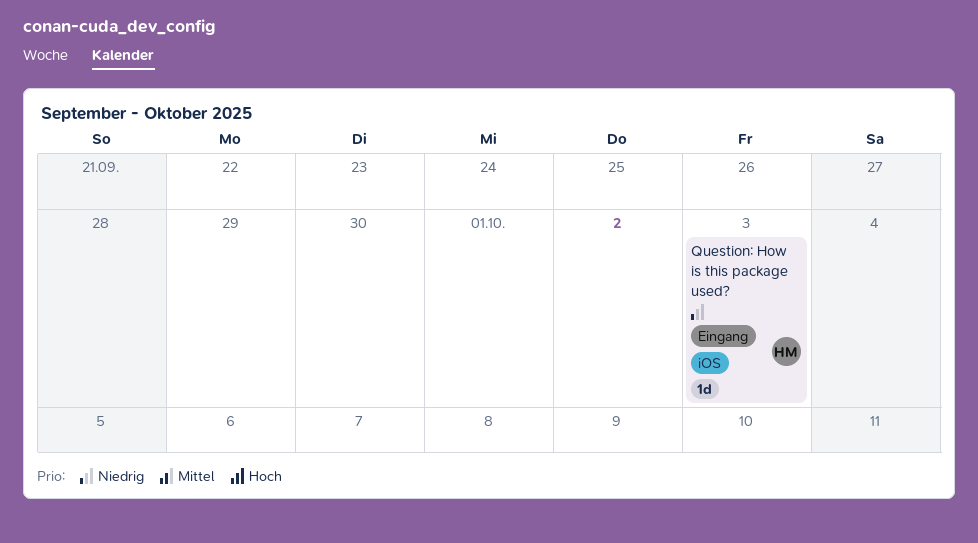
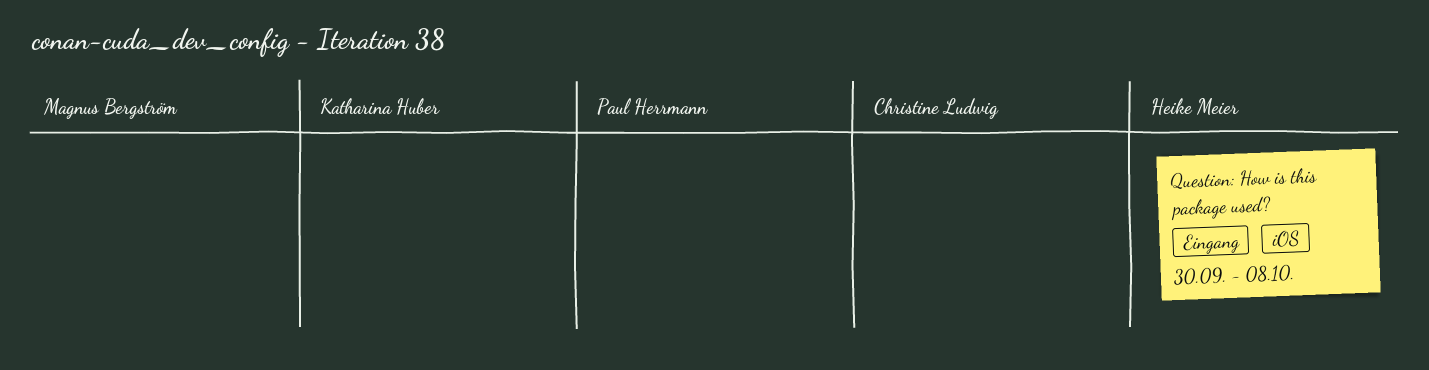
Question: How is this package used?, due: Oct 3 -> Oct 8

